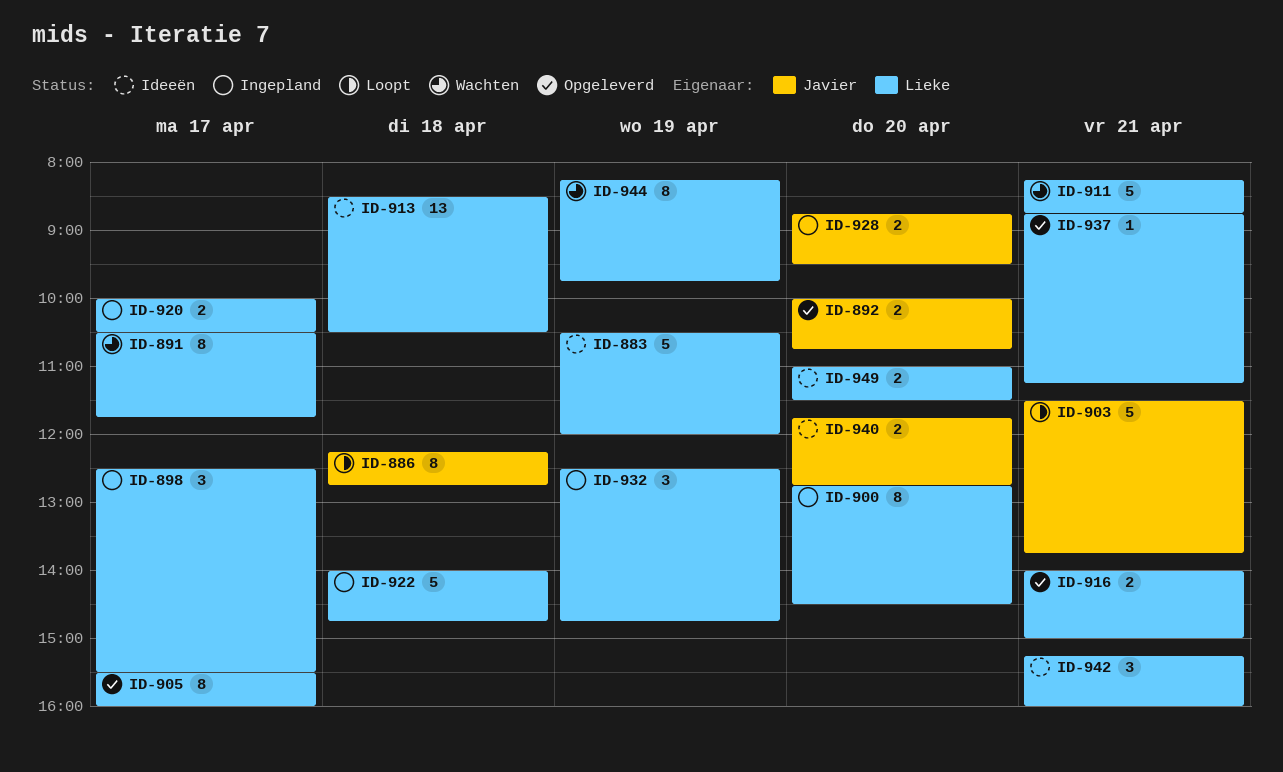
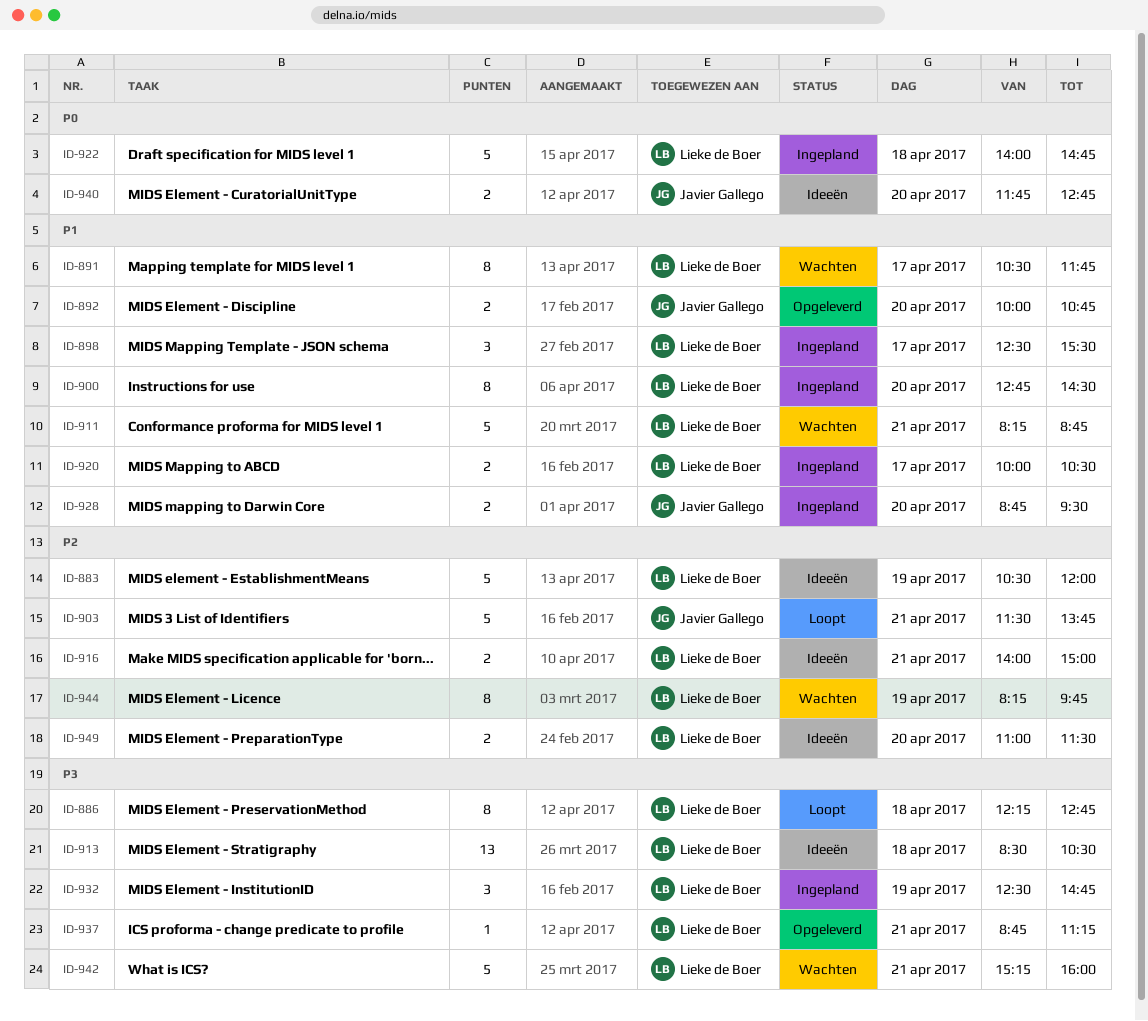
ID-886, owner: Javier Gallego -> Lieke de Boer
ID-905: present -> none
ID-916, status: Opgeleverd -> Ideeën
ID-942, status: Ideeën -> Wachten
ID-942, estimate: 3 -> 5

